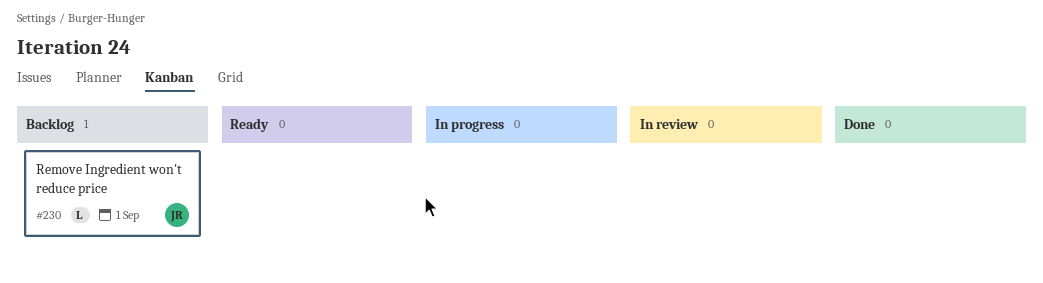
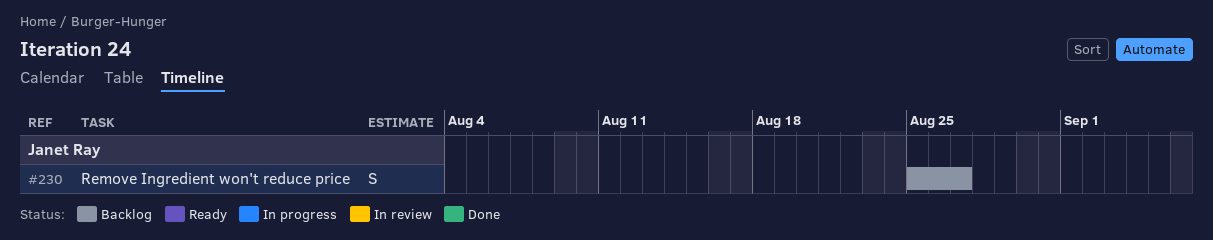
#230, estimate: L -> S
#230, due: Sep 1 -> Aug 27

